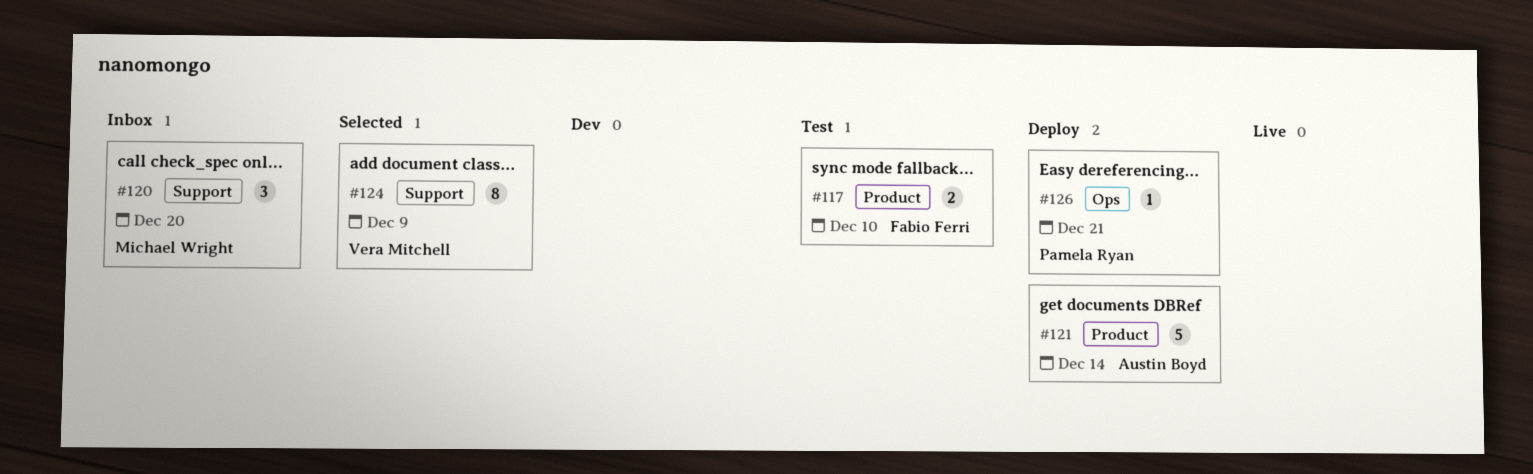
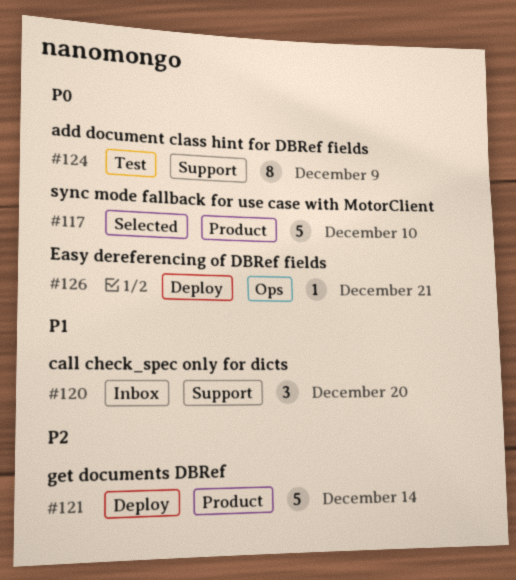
#117, status: Test -> Selected
#117, estimate: 2 -> 5
#124, status: Selected -> Test

